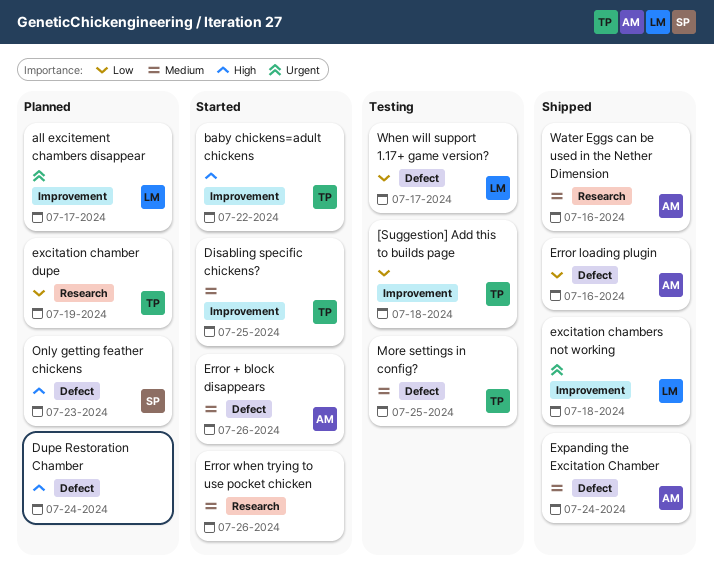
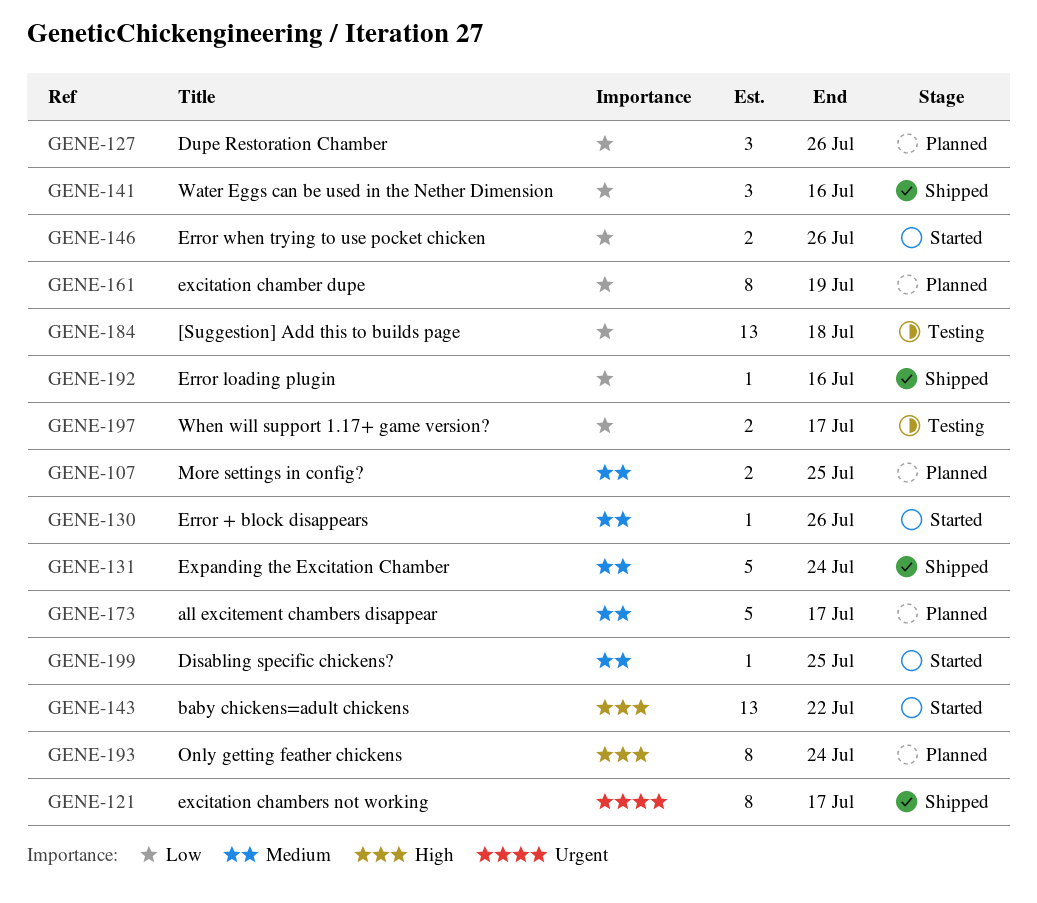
all excitement chambers disappear, priority: Urgent -> Medium
Dupe Restoration Chamber, priority: High -> Low
Dupe Restoration Chamber, due: Jul 24 -> Jul 26
Error when trying to use pocket chicken, priority: Medium -> Low
excitation chambers not working, due: Jul 18 -> Jul 17
More settings in config?, status: Testing -> Planned
Only getting feather chickens, due: Jul 23 -> Jul 24
Water Eggs can be used in the Nether Dimension, priority: Medium -> Low

